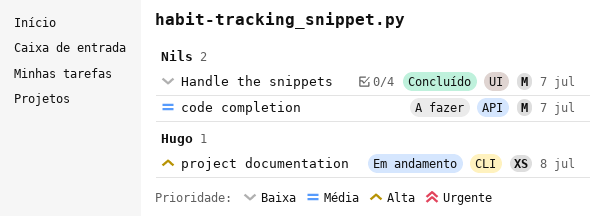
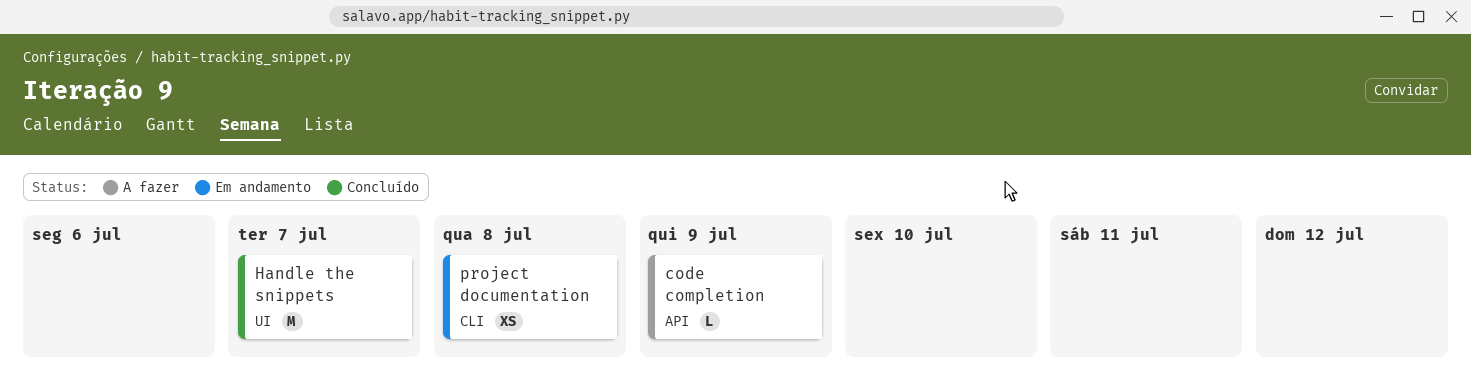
code completion, estimate: M -> L
code completion, due: Jul 7 -> Jul 9

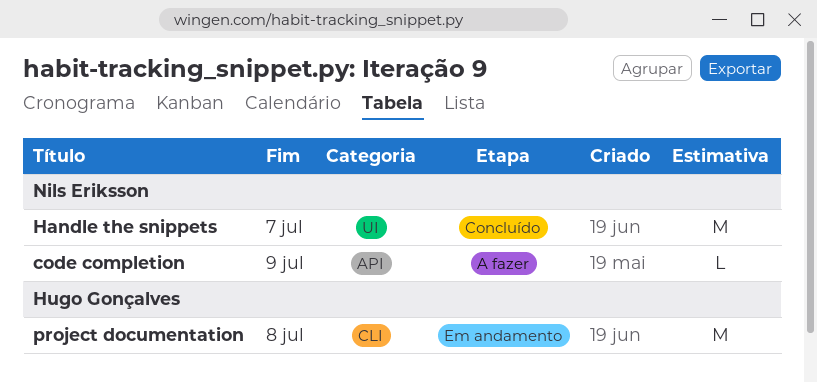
project documentation, estimate: XS -> M

